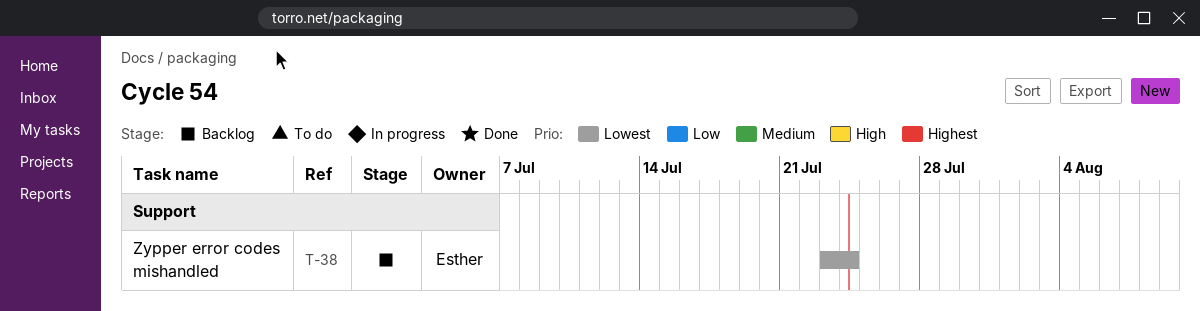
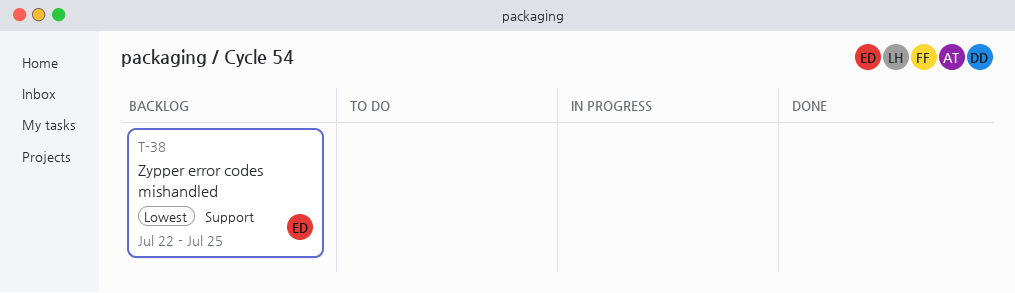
T-38, start: Jul 23 -> Jul 22
T-38, due: Jul 24 -> Jul 25

